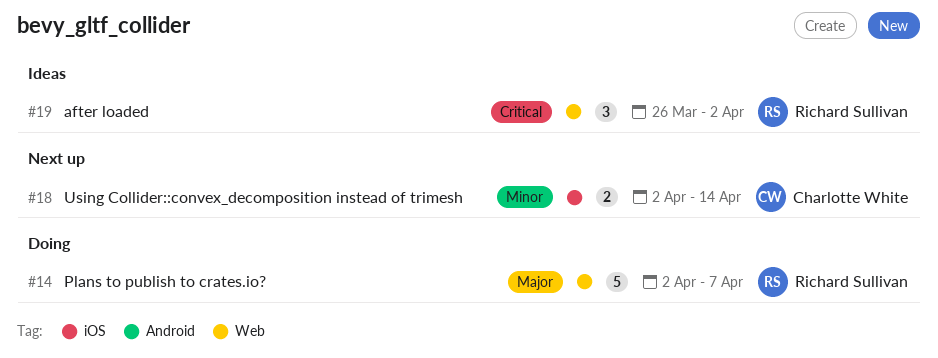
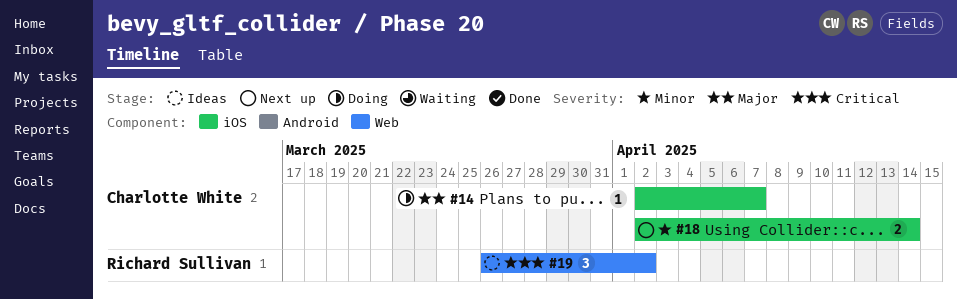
#14, owner: Richard Sullivan -> Charlotte White
#14, label: Web -> iOS
#14, estimate: 5 -> 1

